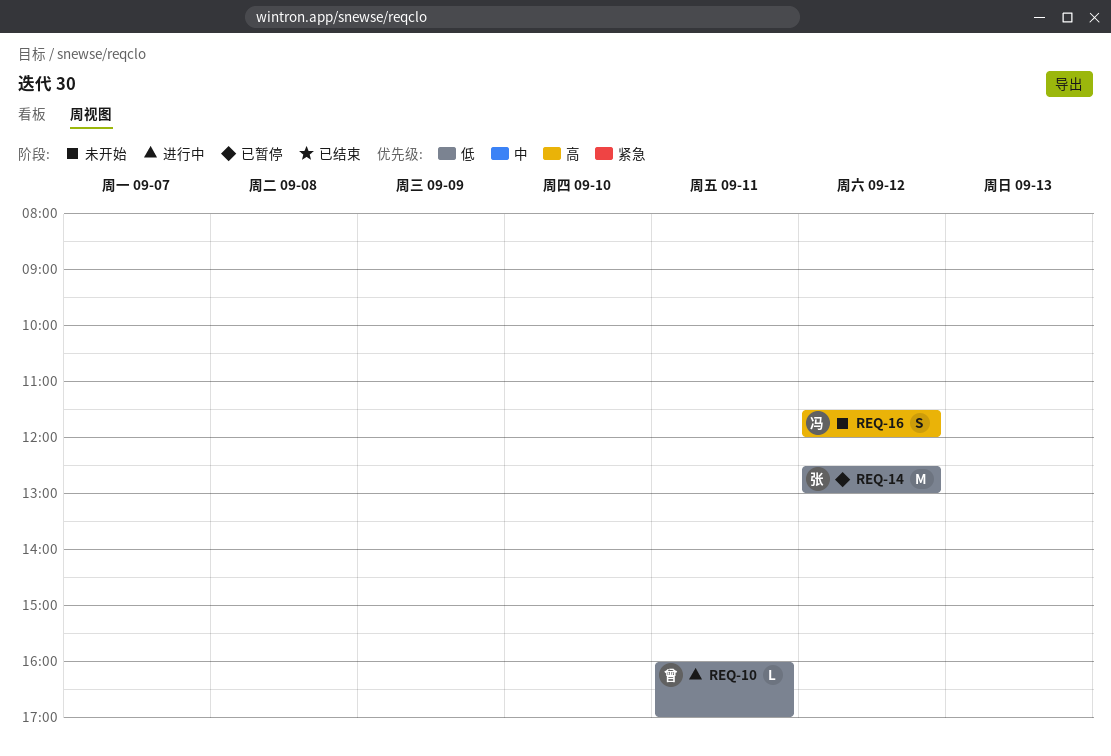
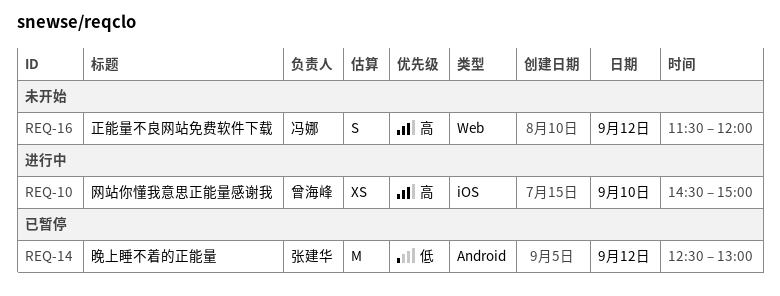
REQ-10, priority: 低 -> 高
REQ-10, estimate: L -> XS
REQ-10, day: Sep 11 -> Sep 10
REQ-10, begins: 16:00 -> 14:30
REQ-10, ends: 17:00 -> 15:00

